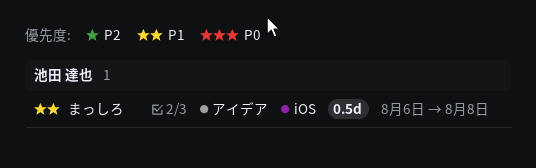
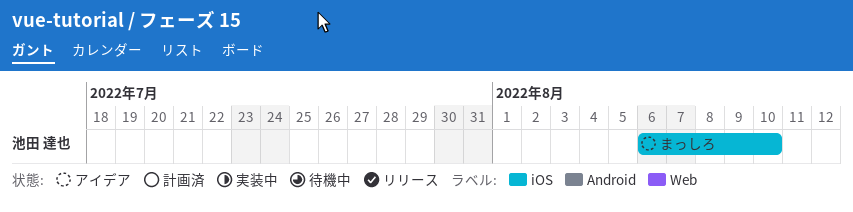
まっしろ, due: Aug 8 -> Aug 10

